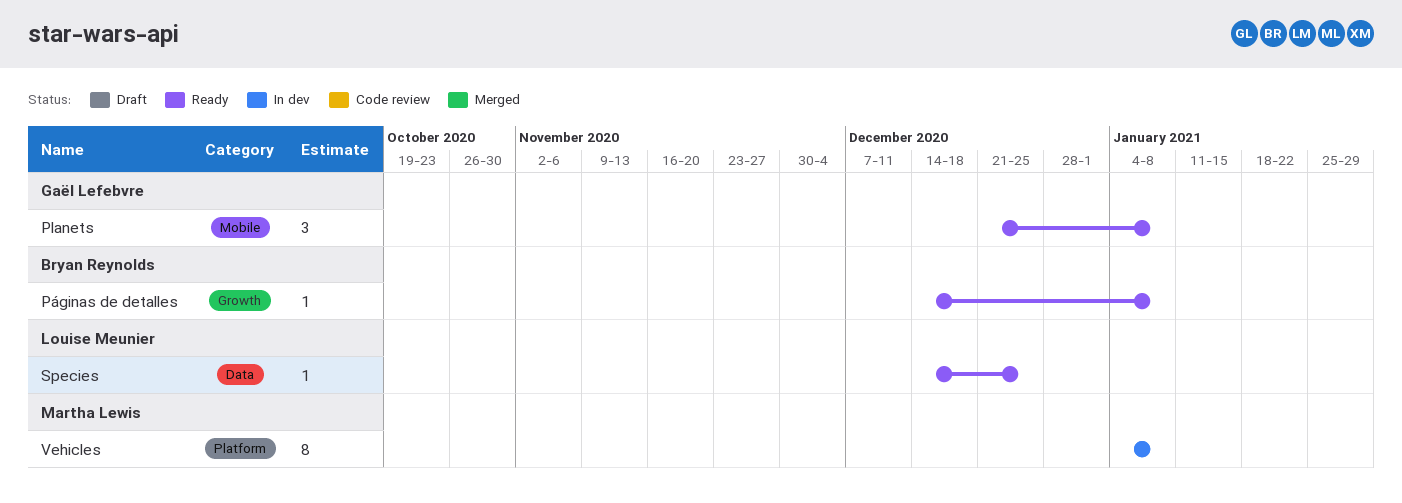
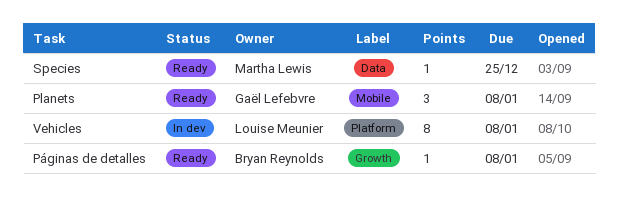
Species, owner: Louise Meunier -> Martha Lewis
Vehicles, owner: Martha Lewis -> Louise Meunier

